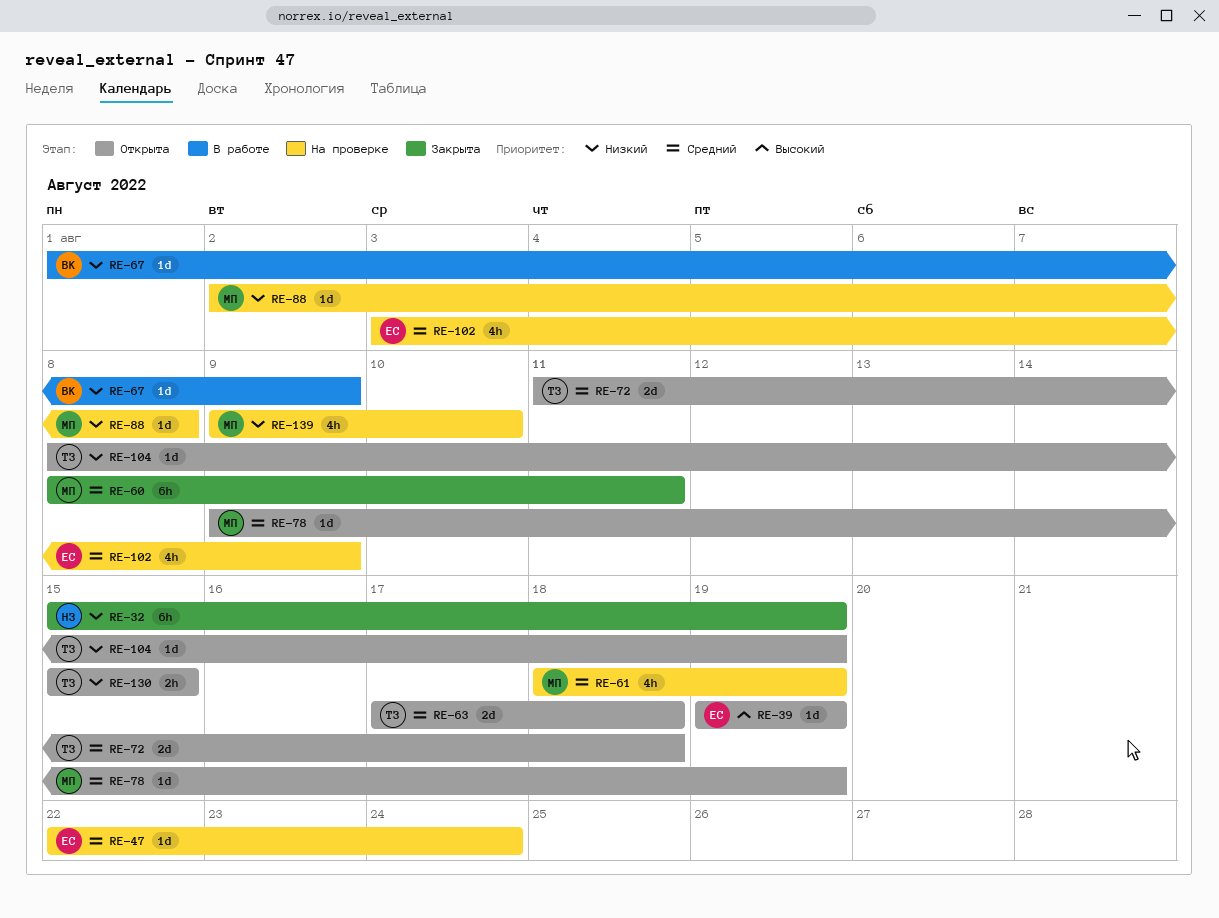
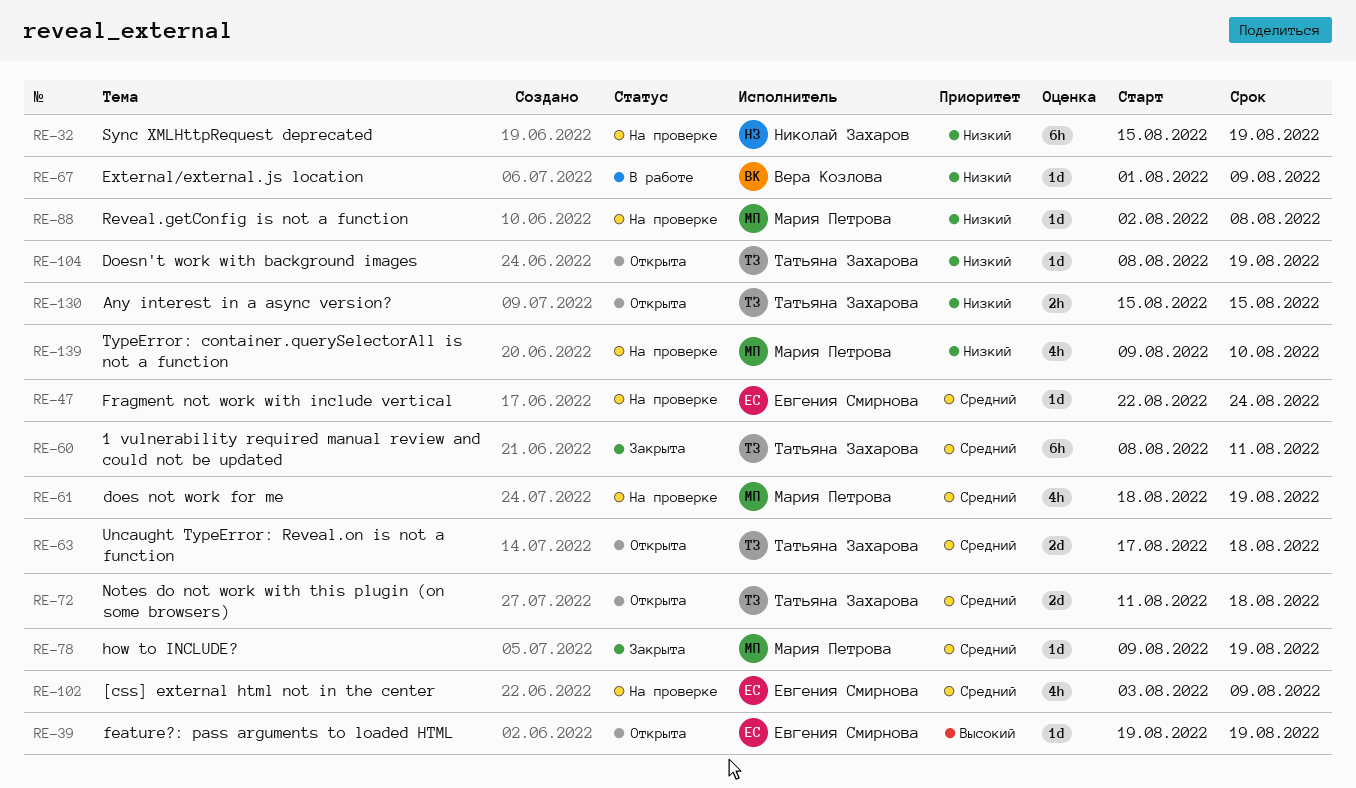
RE-32, status: Закрыта -> На проверке
RE-60, owner: Мария Петрова -> Татьяна Захарова
RE-78, status: Открыта -> Закрыта

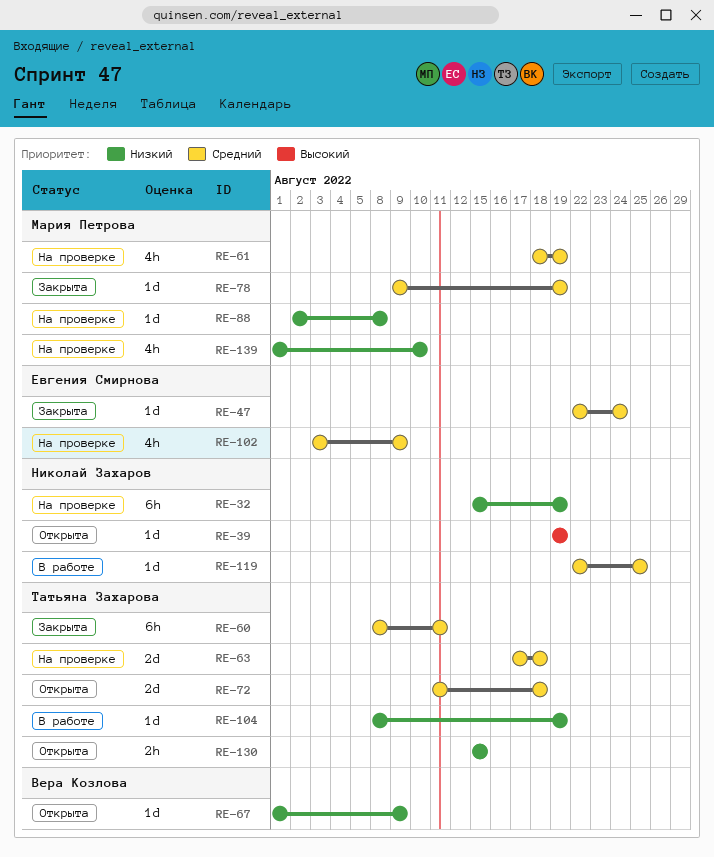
RE-39, owner: Евгения Смирнова -> Николай Захаров
RE-47, status: На проверке -> Закрыта
RE-63, status: Открыта -> На проверке
RE-67, status: В работе -> Открыта
RE-104, status: Открыта -> В работе
RE-119: none -> present
RE-139, start: Aug 9 -> Aug 1

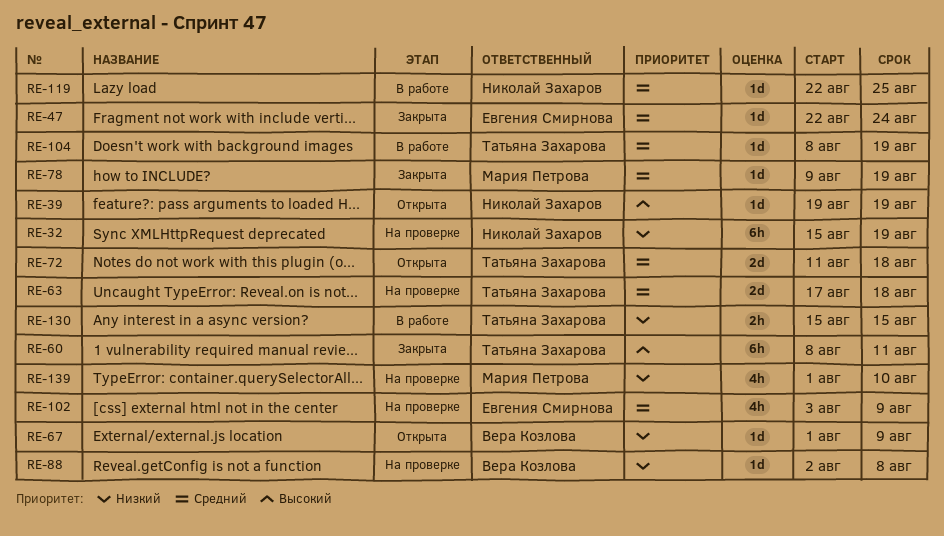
RE-60, priority: Средний -> Высокий
RE-61: present -> none
RE-88, owner: Мария Петрова -> Вера Козлова
RE-104, priority: Низкий -> Средний
RE-130, status: Открыта -> В работе

